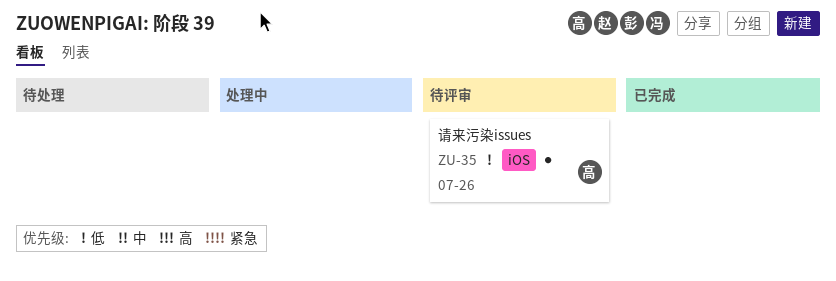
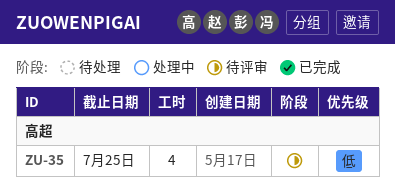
ZU-35, estimate: 1 -> 4
ZU-35, due: Jul 26 -> Jul 25

